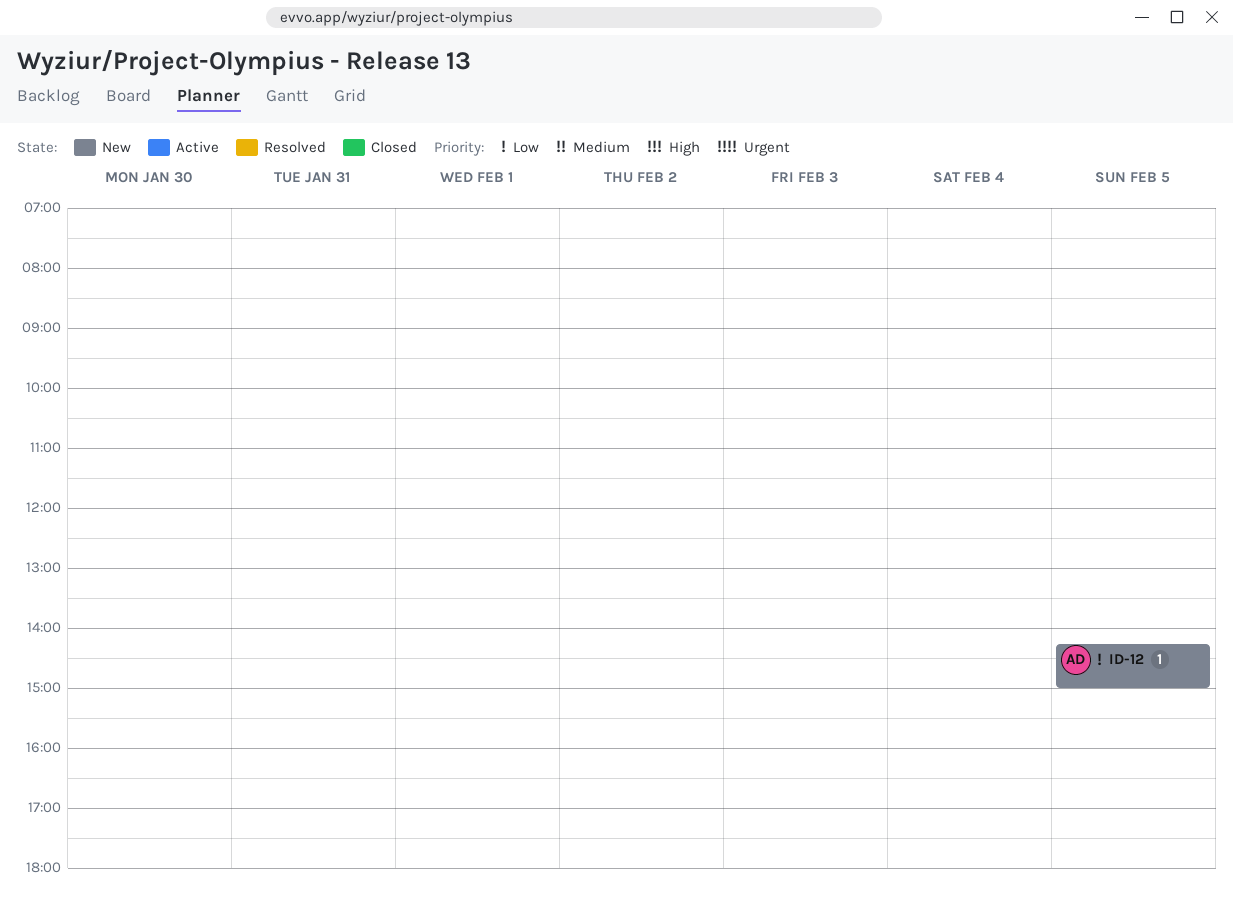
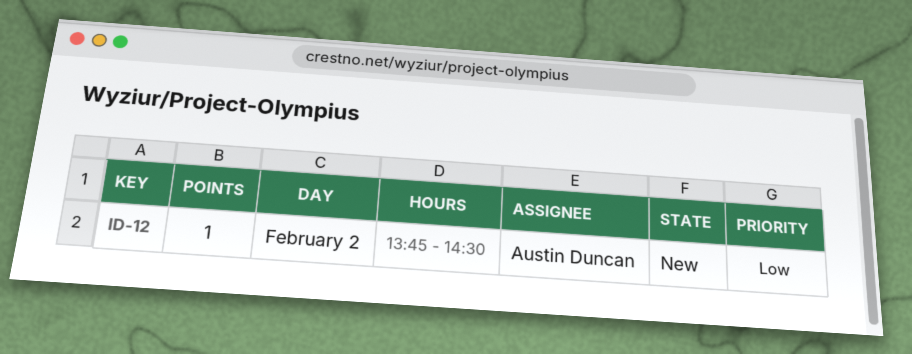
ID-12, day: Feb 5 -> Feb 2
ID-12, begins: 14:15 -> 13:45
ID-12, ends: 15:00 -> 14:30

